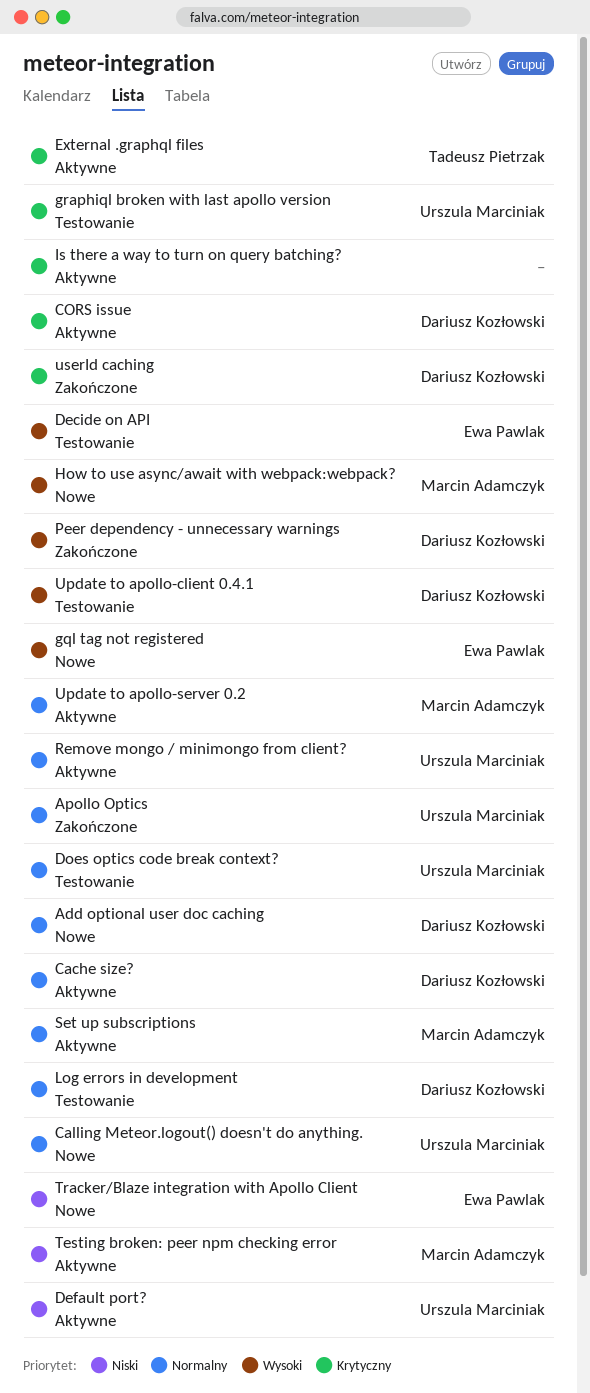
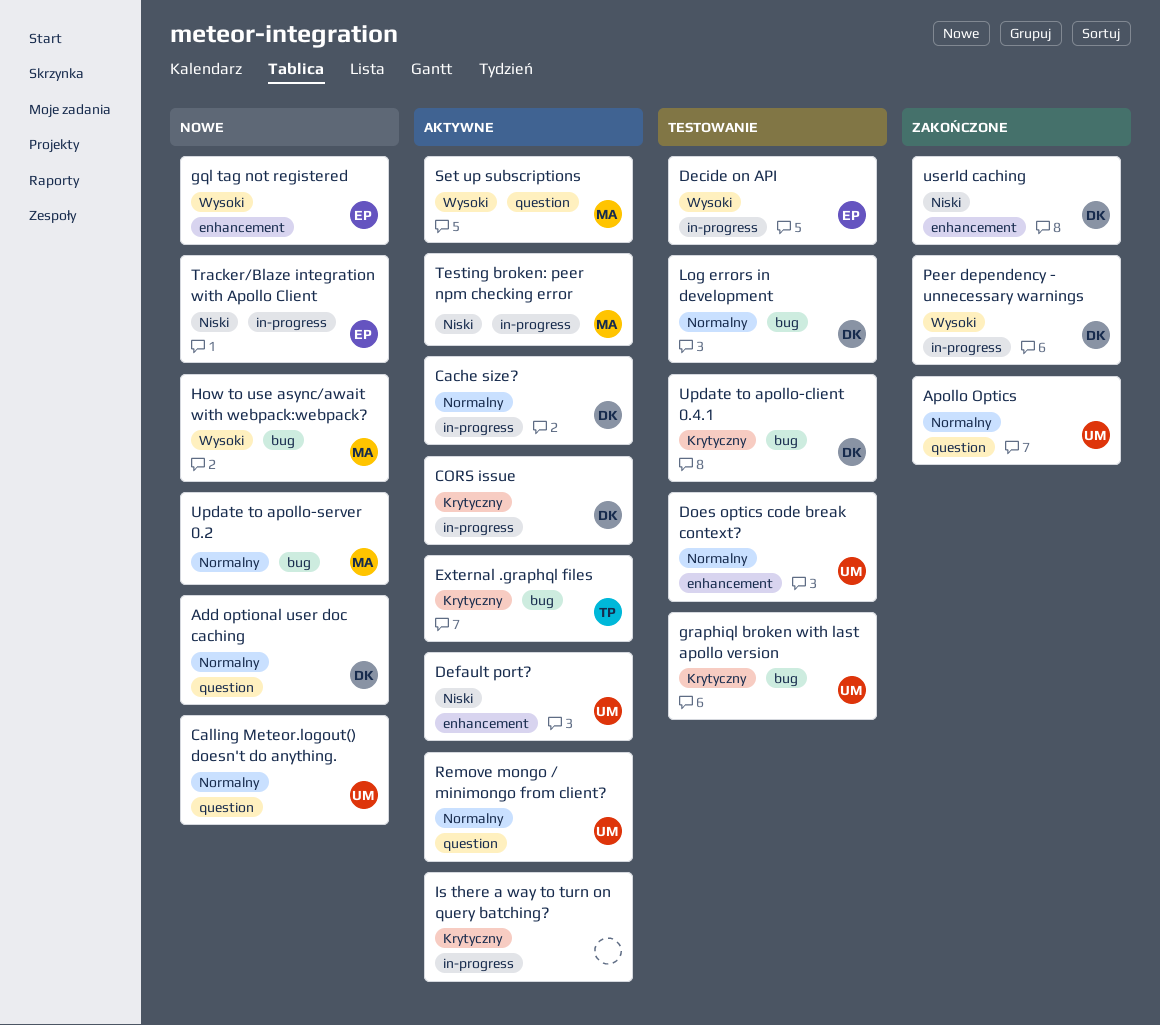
Set up subscriptions, priority: Normalny -> Wysoki
Update to apollo-client 0.4.1, priority: Wysoki -> Krytyczny
Update to apollo-server 0.2, status: Aktywne -> Nowe
userId caching, priority: Krytyczny -> Niski

